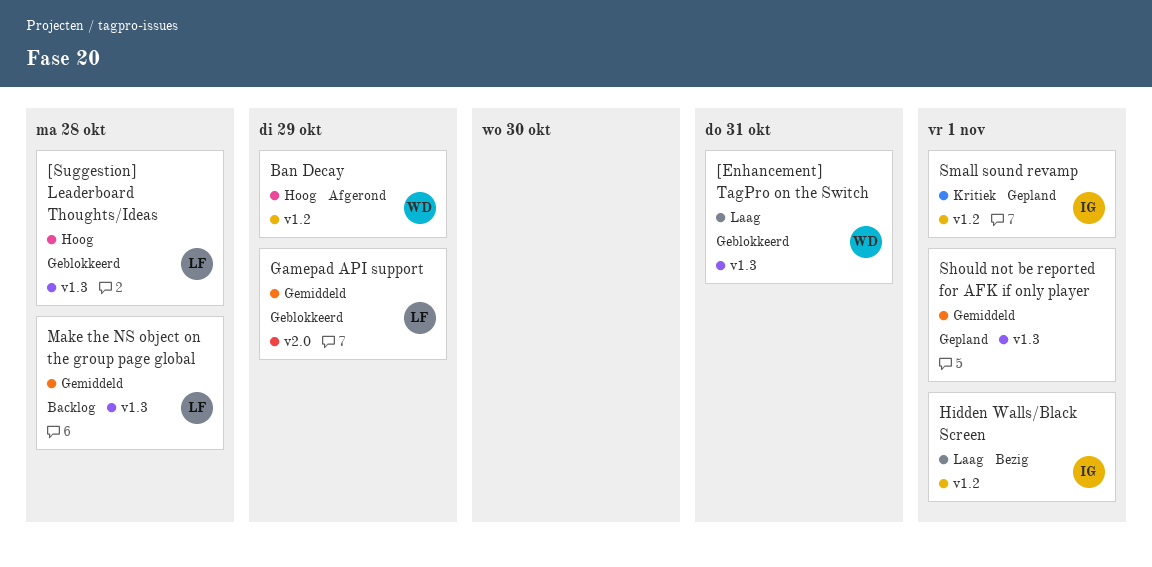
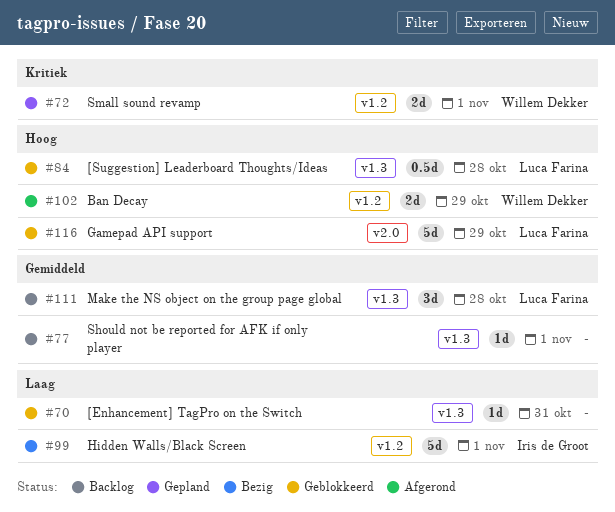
[Enhancement] TagPro on the Switch, owner: Willem Dekker -> none
Gamepad API support, priority: Gemiddeld -> Hoog
Should not be reported for AFK if only player, status: Gepland -> Backlog
Small sound revamp, owner: Iris de Groot -> Willem Dekker

